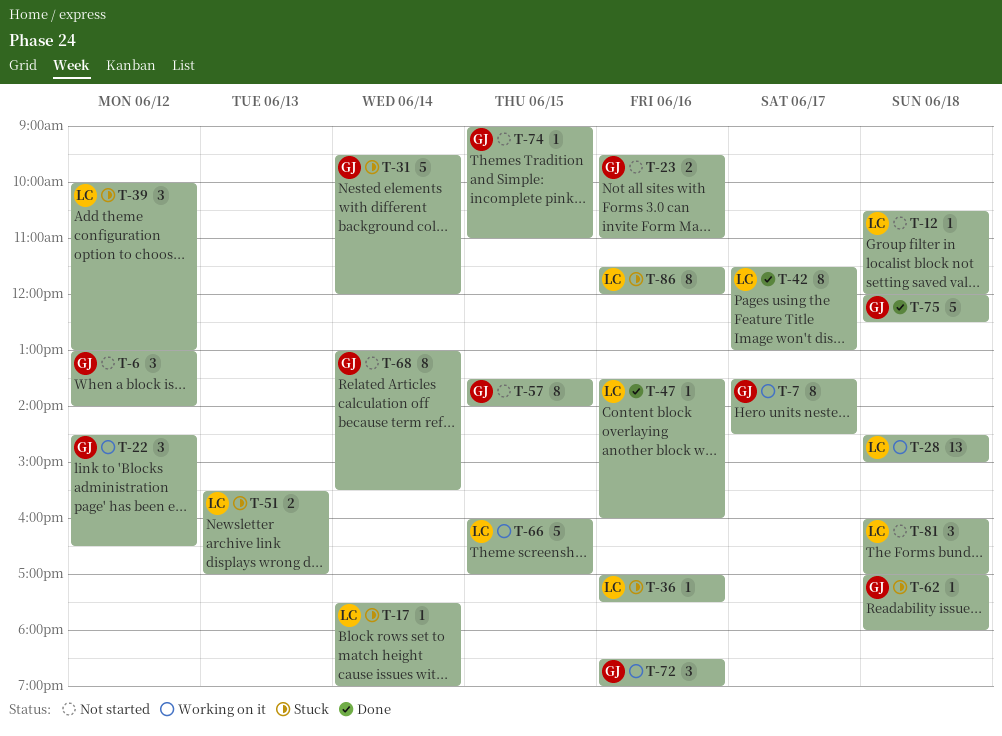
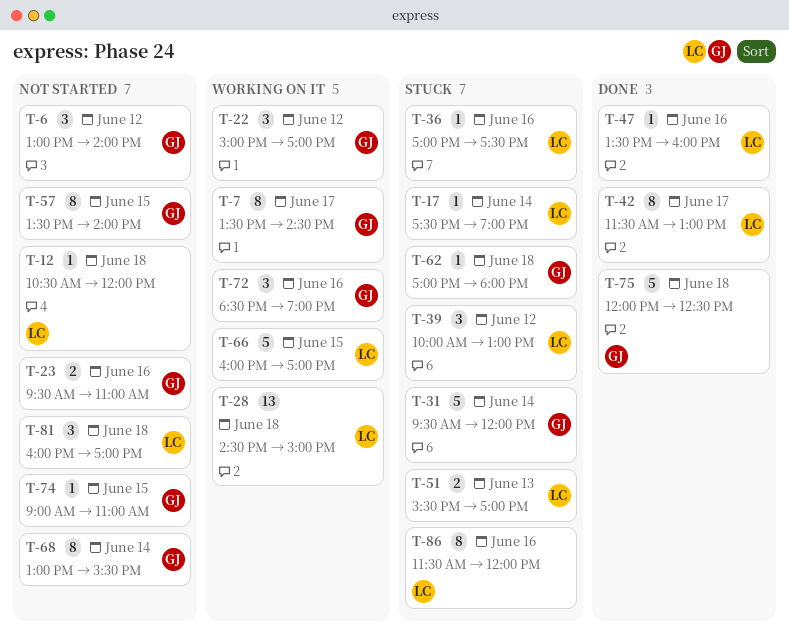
T-22, begins: 14:30 -> 15:00
T-22, ends: 16:30 -> 17:00

